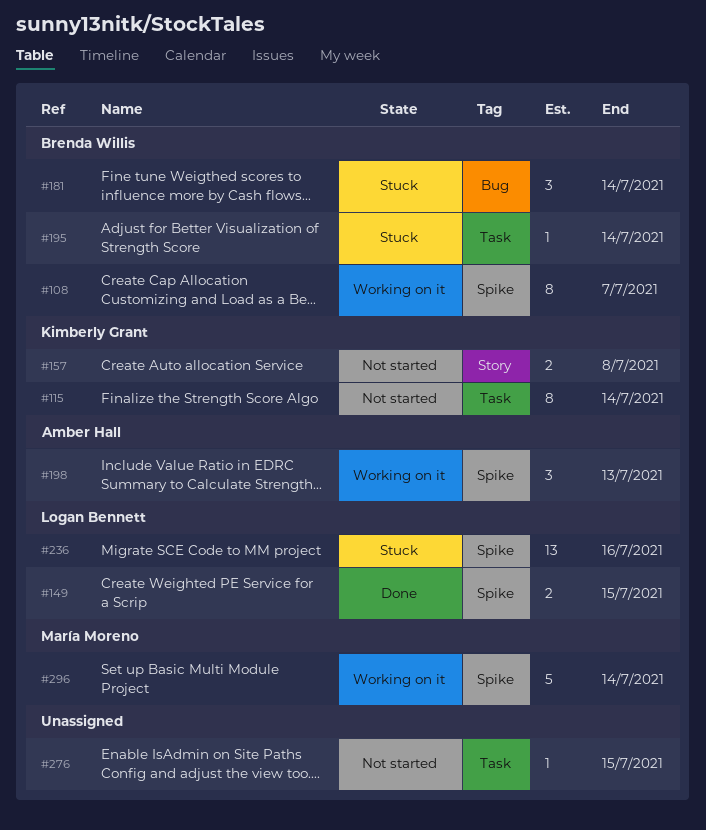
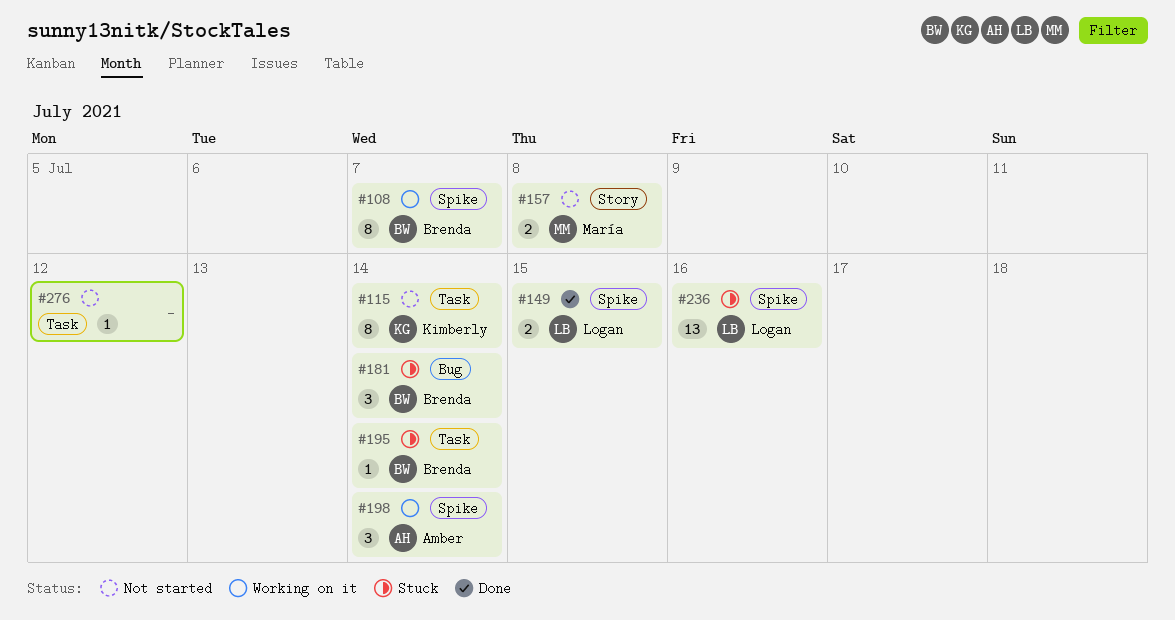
#157, owner: Kimberly Grant -> María Moreno
#198, due: Jul 13 -> Jul 14
#276, due: Jul 15 -> Jul 12
#296: present -> none

